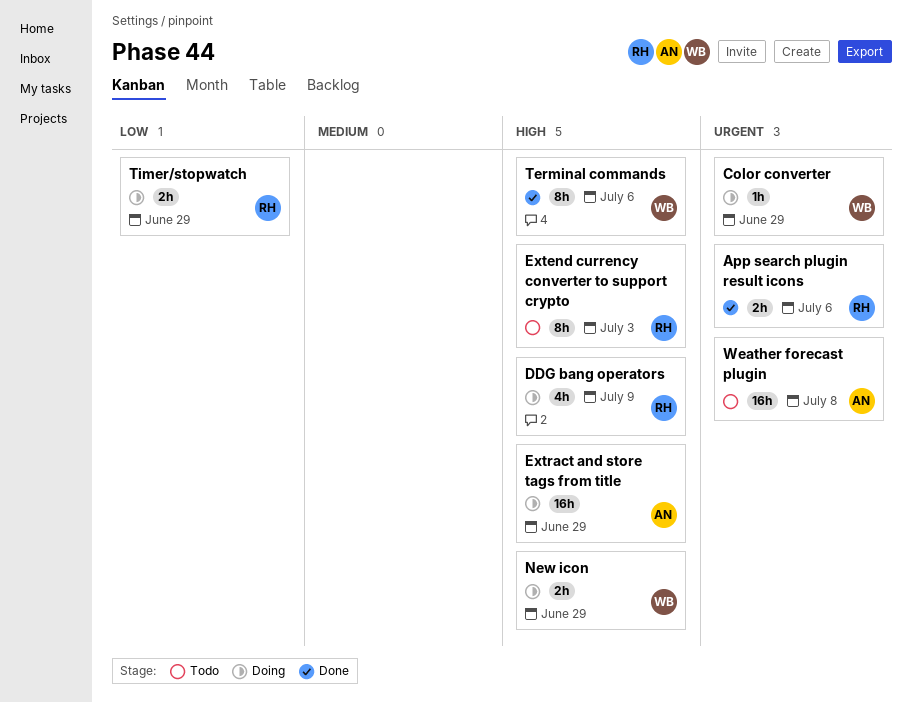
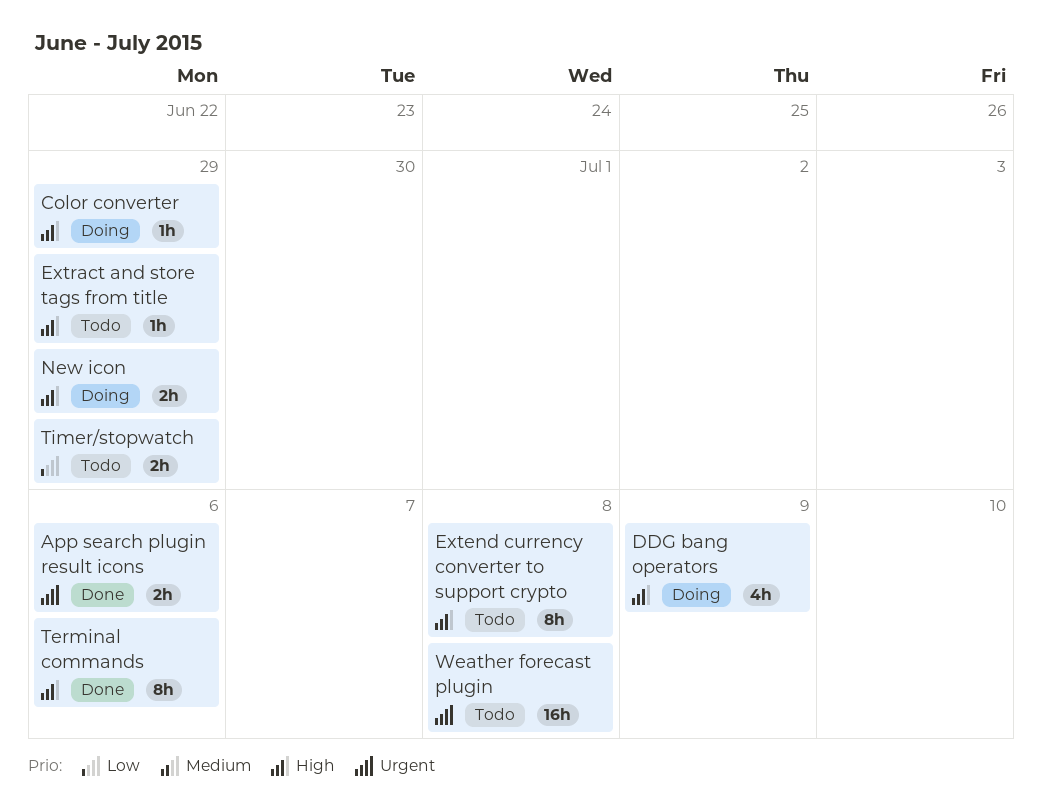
Color converter, priority: Urgent -> High
Extend currency converter to support crypto, due: Jul 3 -> Jul 8
Extract and store tags from title, status: Doing -> Todo
Extract and store tags from title, estimate: 16h -> 1h
Timer/stopwatch, status: Doing -> Todo

